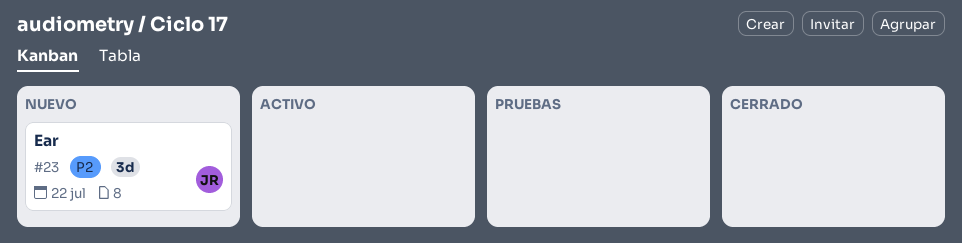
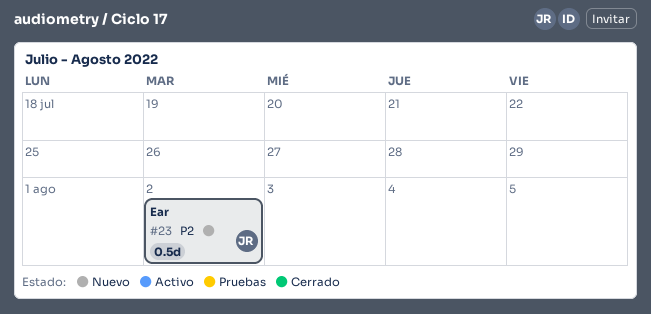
#23, estimate: 3d -> 0.5d
#23, due: Jul 22 -> Aug 2

